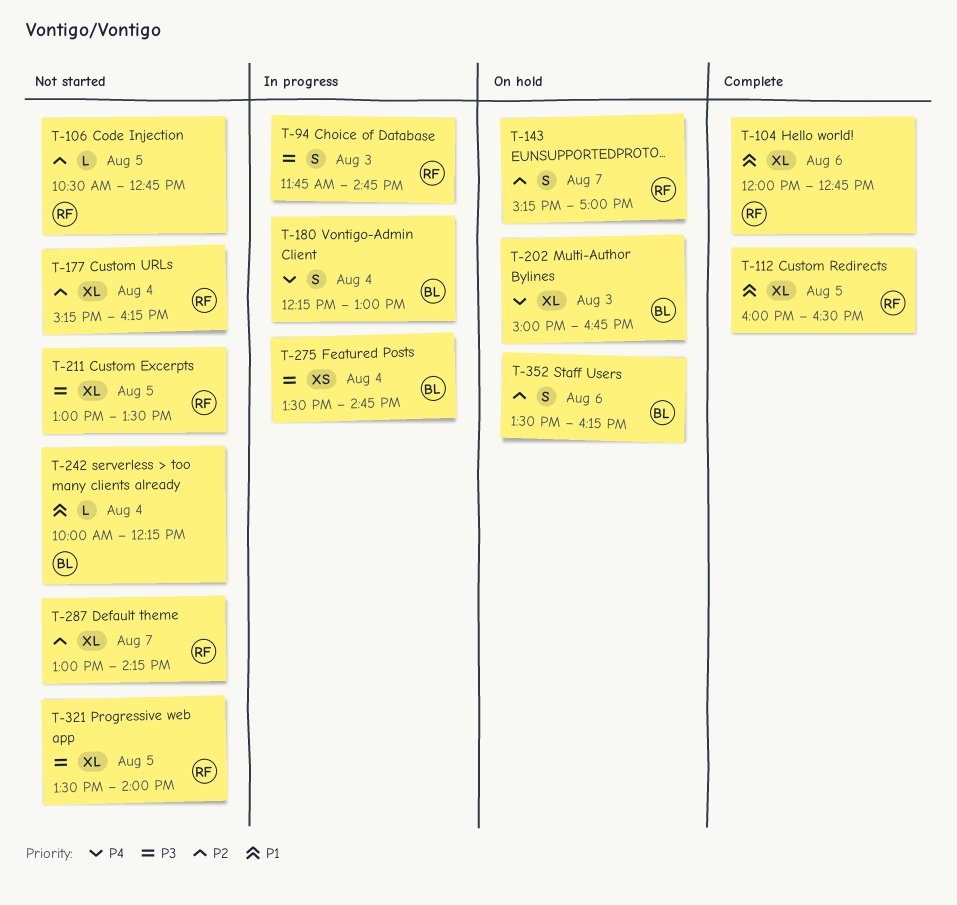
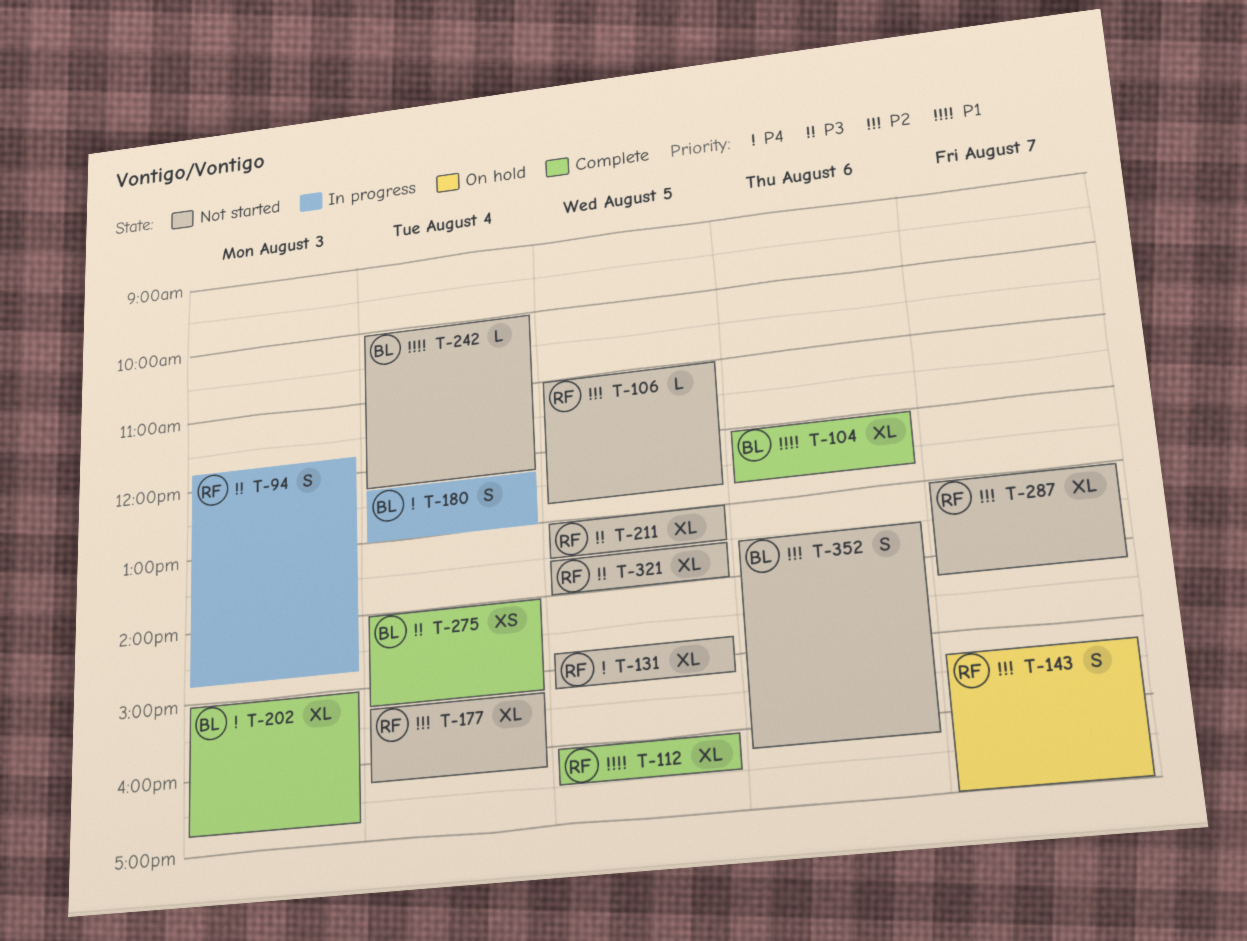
T-104, owner: RF -> BL
T-106, begins: 10:30 -> 11:00
T-131: none -> present
T-202, status: On hold -> Complete
T-275, status: In progress -> Complete
T-275, begins: 13:30 -> 14:00
T-275, ends: 14:45 -> 15:15
T-352, status: On hold -> Not started

